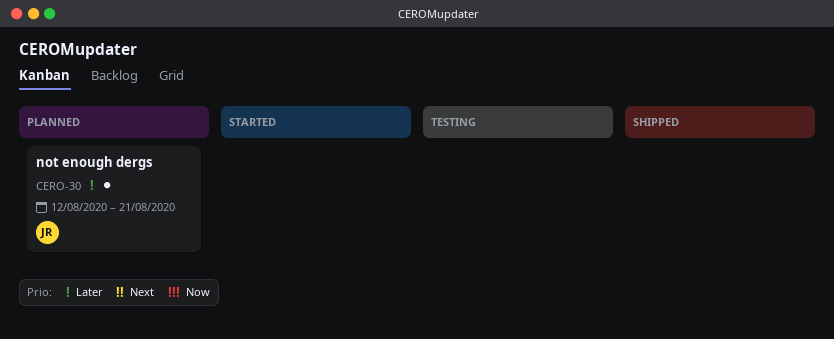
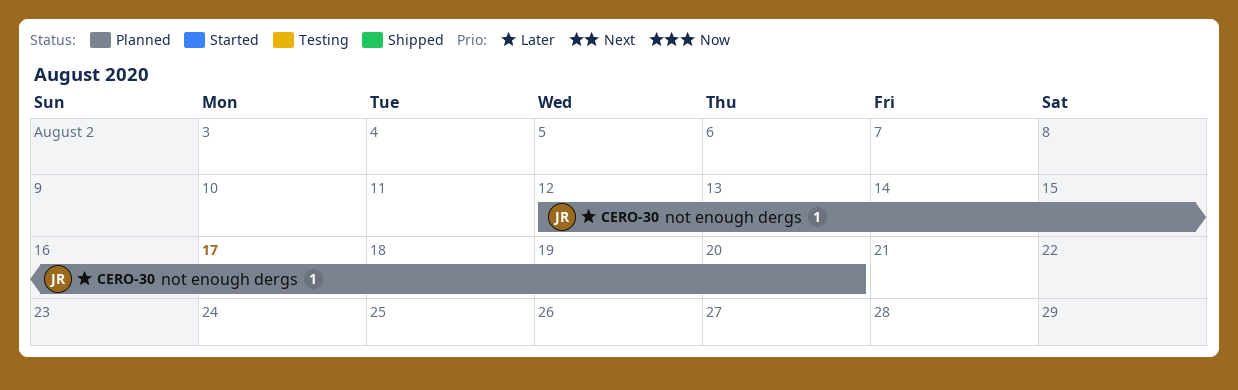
CERO-30, due: Aug 21 -> Aug 20

